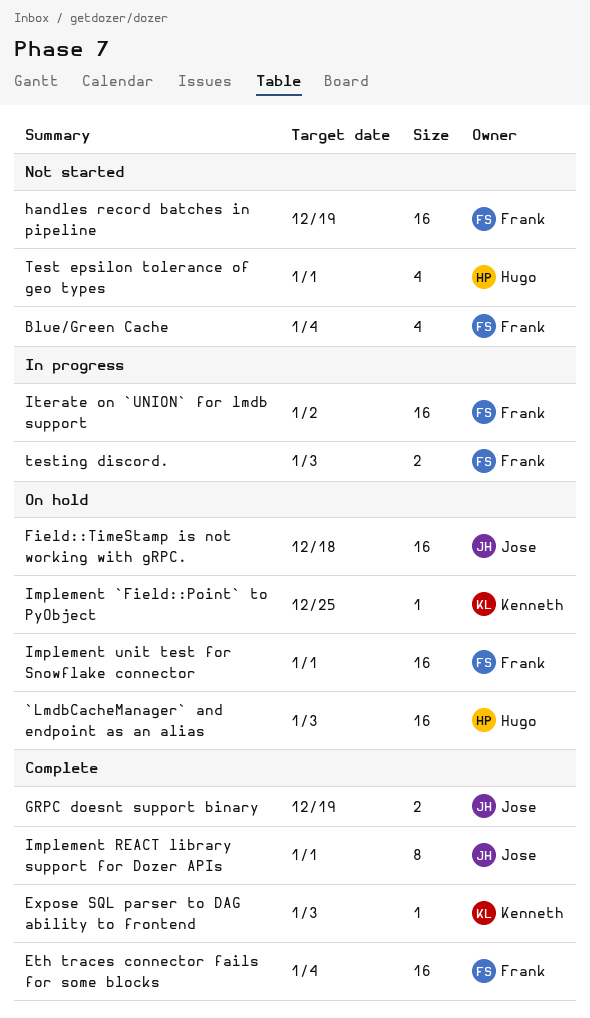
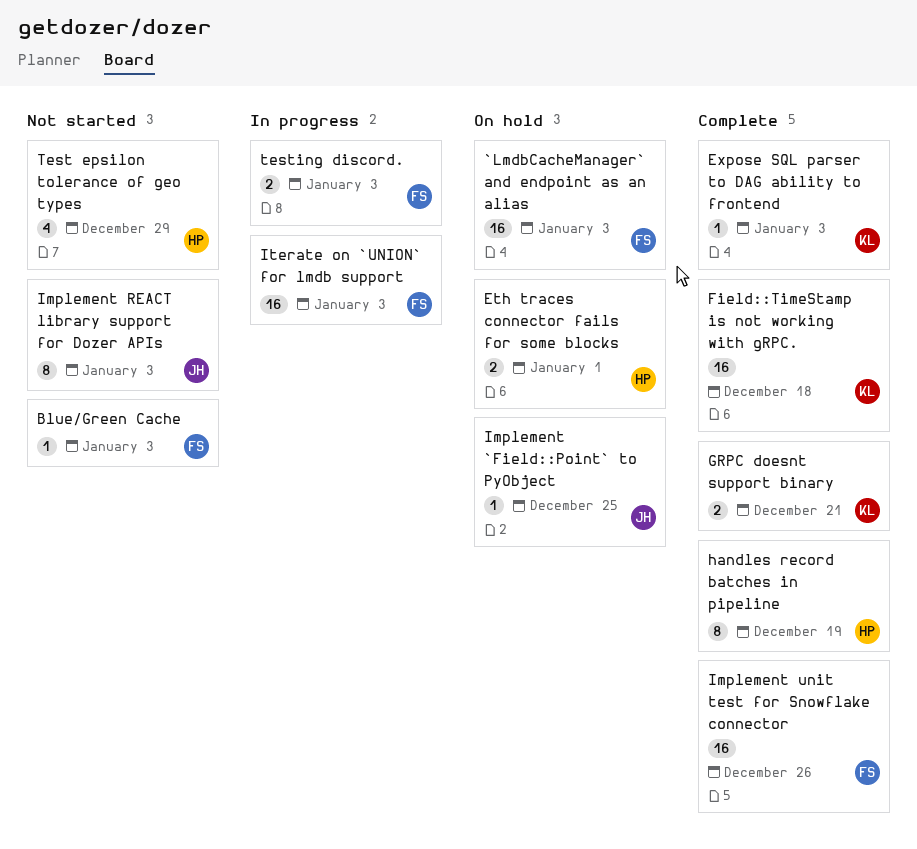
`LmdbCacheManager` and endpoint as an alias, owner: Hugo -> Frank
Blue/Green Cache, estimate: 4 -> 1
Blue/Green Cache, due: Jan 4 -> Jan 3
Eth traces connector fails for some blocks, status: Complete -> On hold
Eth traces connector fails for some blocks, owner: Frank -> Hugo
Eth traces connector fails for some blocks, estimate: 16 -> 2
Eth traces connector fails for some blocks, due: Jan 4 -> Jan 1
Field::TimeStamp is not working with gRPC., status: On hold -> Complete
Field::TimeStamp is not working with gRPC., owner: Jose -> Kenneth
GRPC doesnt support binary, owner: Jose -> Kenneth
GRPC doesnt support binary, due: Dec 19 -> Dec 21
handles record batches in pipeline, status: Not started -> Complete
handles record batches in pipeline, owner: Frank -> Hugo
handles record batches in pipeline, estimate: 16 -> 8
Implement `Field::Point` to PyObject, owner: Kenneth -> Jose
Implement REACT library support for Dozer APIs, status: Complete -> Not started
Implement REACT library support for Dozer APIs, due: Jan 1 -> Jan 3
Implement unit test for Snowflake connector, status: On hold -> Complete
Implement unit test for Snowflake connector, due: Jan 1 -> Dec 26
Iterate on `UNION` for lmdb support, due: Jan 2 -> Jan 3
Test epsilon tolerance of geo types, due: Jan 1 -> Dec 29

